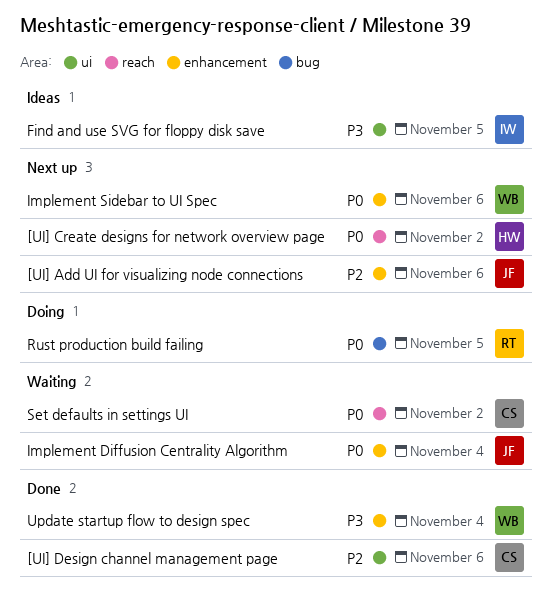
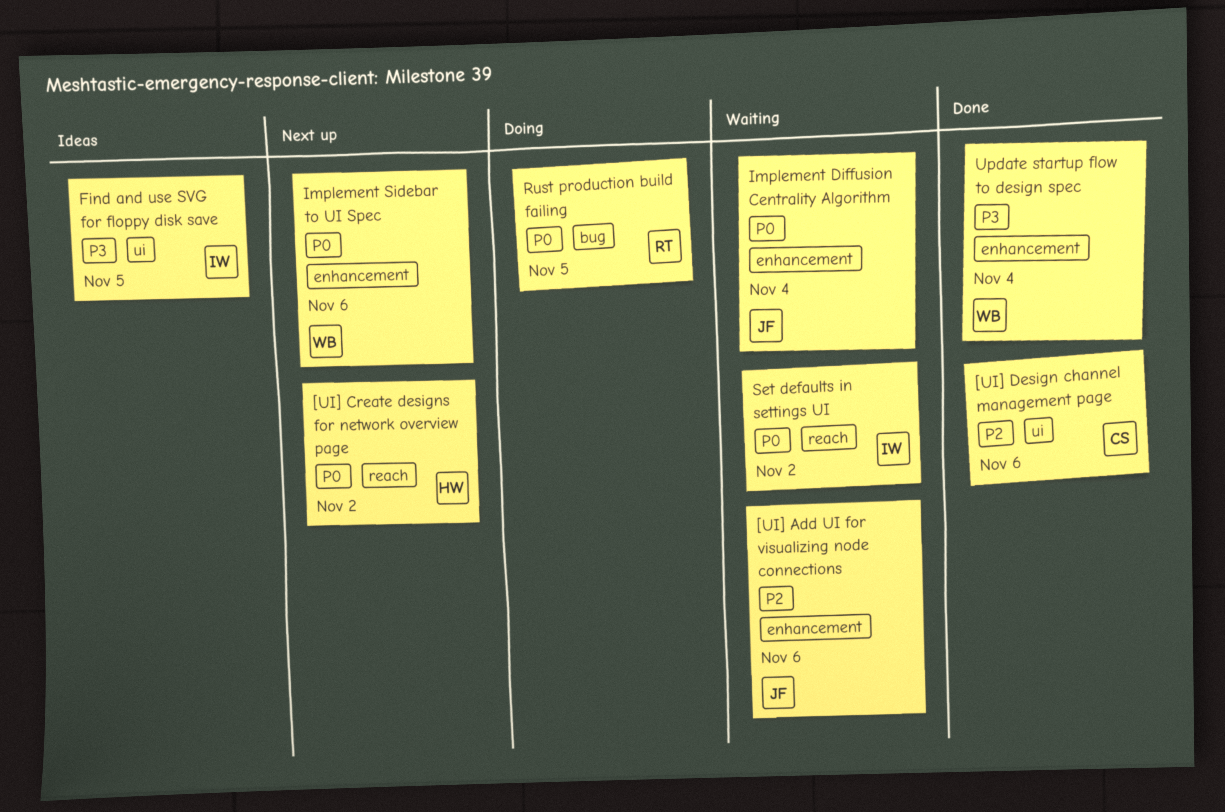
[UI] Add UI for visualizing node connections, status: Next up -> Waiting
Set defaults in settings UI, owner: CS -> IW

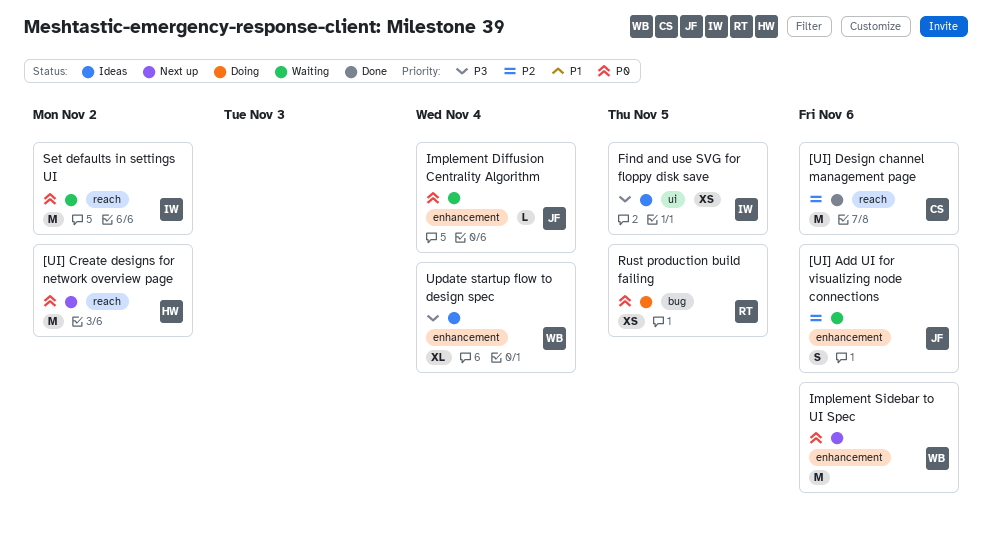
[UI] Design channel management page, label: ui -> reach
Update startup flow to design spec, status: Done -> Ideas

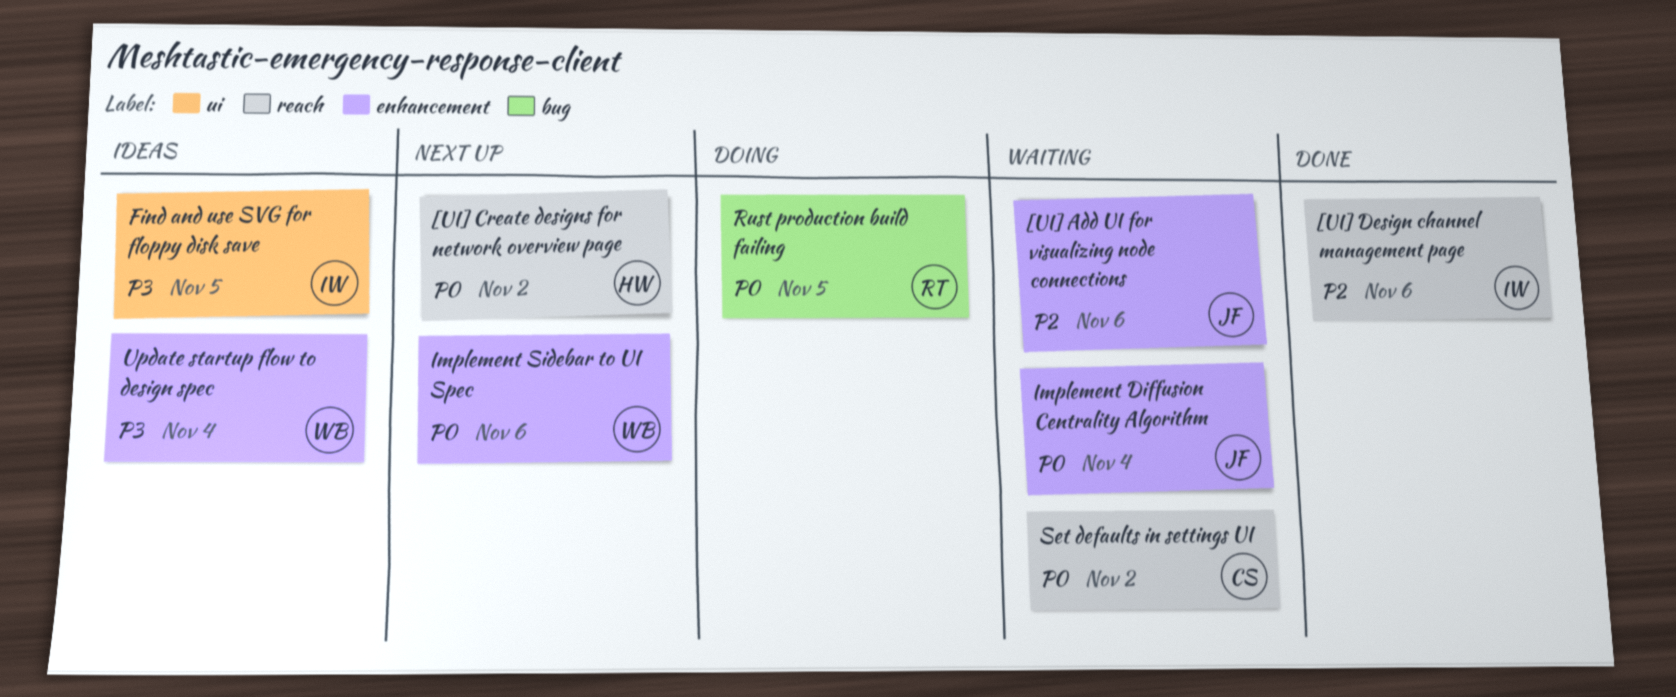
[UI] Design channel management page, owner: CS -> IW
Set defaults in settings UI, owner: IW -> CS

